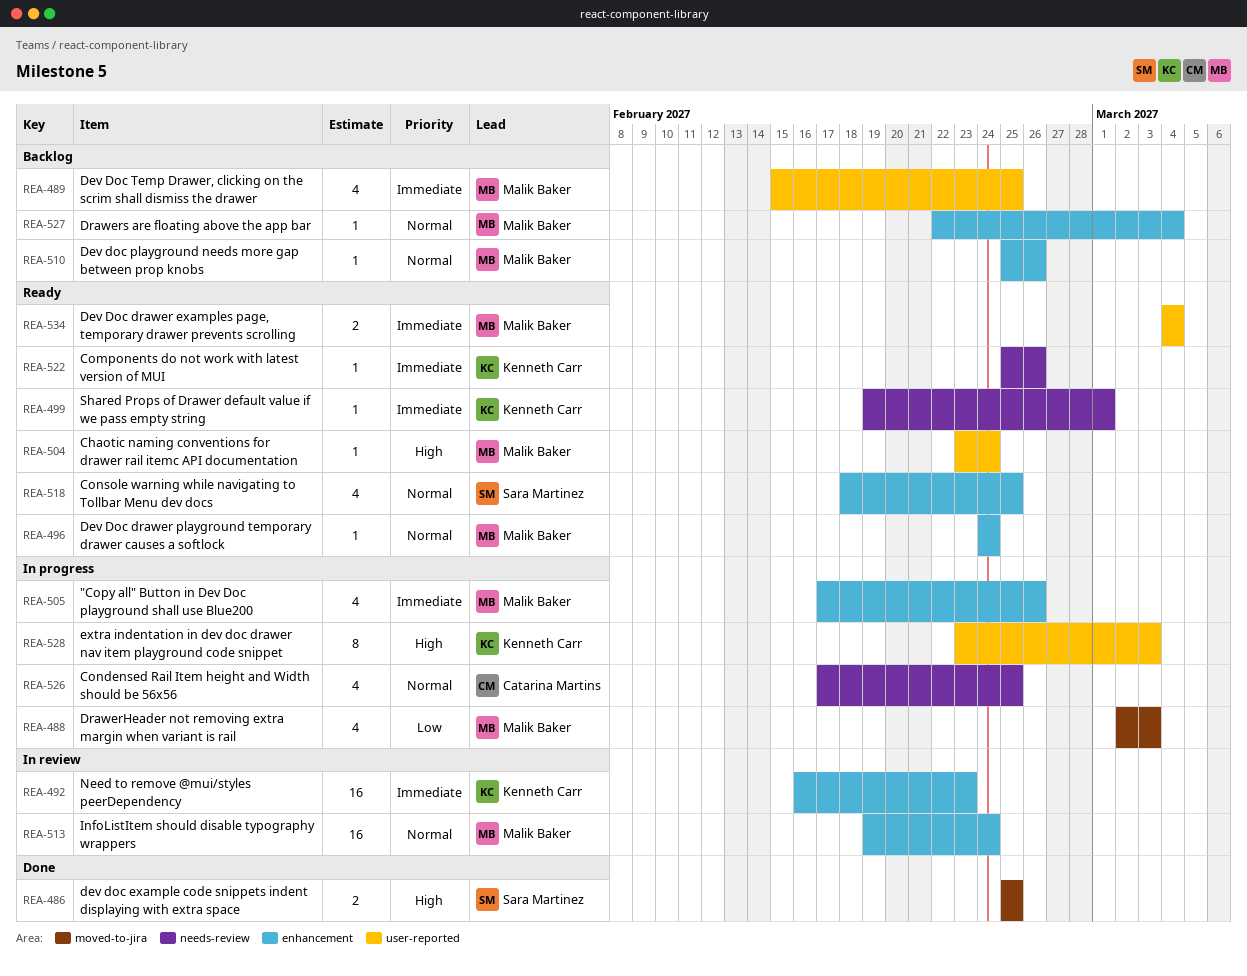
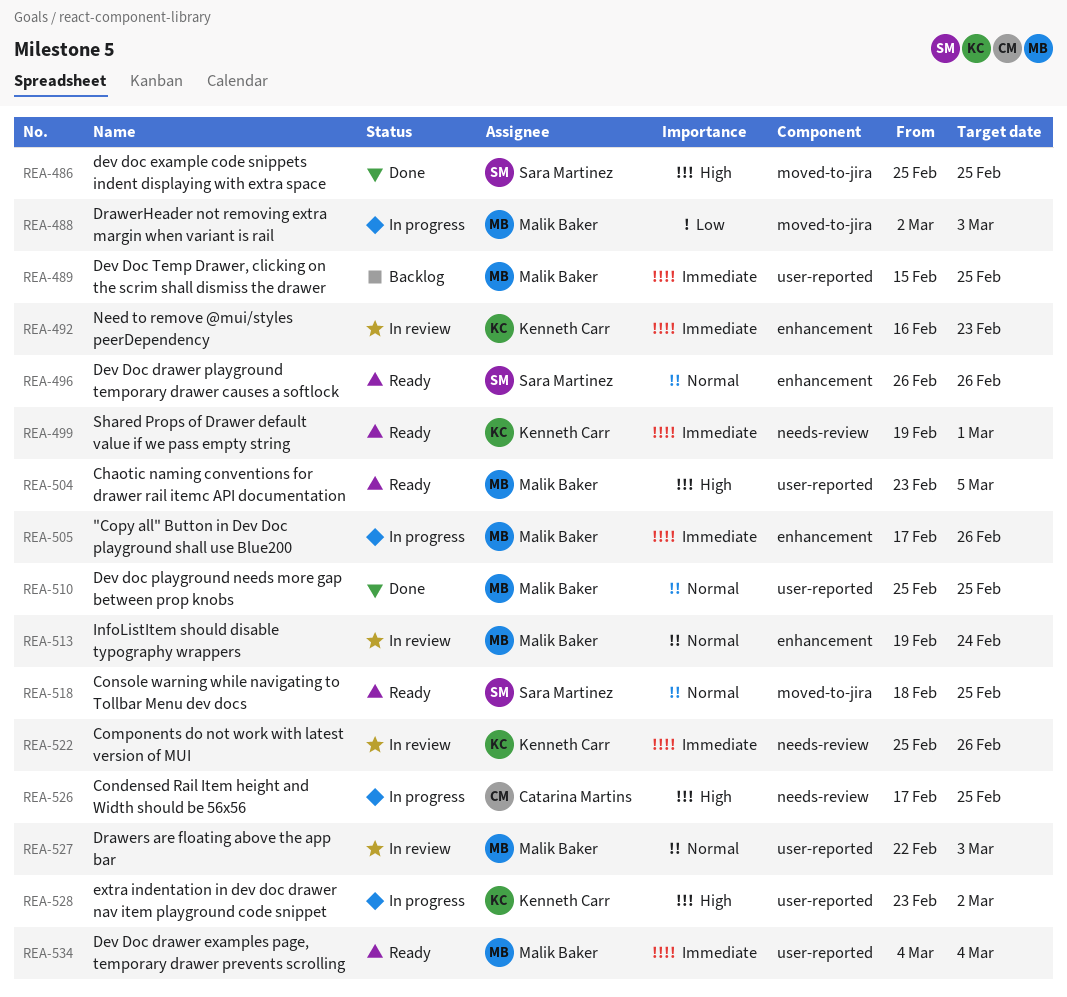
REA-496, owner: Malik Baker -> Sara Martinez
REA-496, start: Feb 24 -> Feb 26
REA-496, due: Feb 24 -> Feb 26
REA-504, due: Feb 24 -> Mar 5
REA-510, status: Backlog -> Done
REA-510, label: enhancement -> user-reported
REA-510, due: Feb 26 -> Feb 25
REA-518, label: enhancement -> moved-to-jira
REA-522, status: Ready -> In review
REA-526, priority: Normal -> High
REA-527, status: Backlog -> In review
REA-527, label: enhancement -> user-reported
REA-527, due: Mar 4 -> Mar 3
REA-528, due: Mar 3 -> Mar 2

